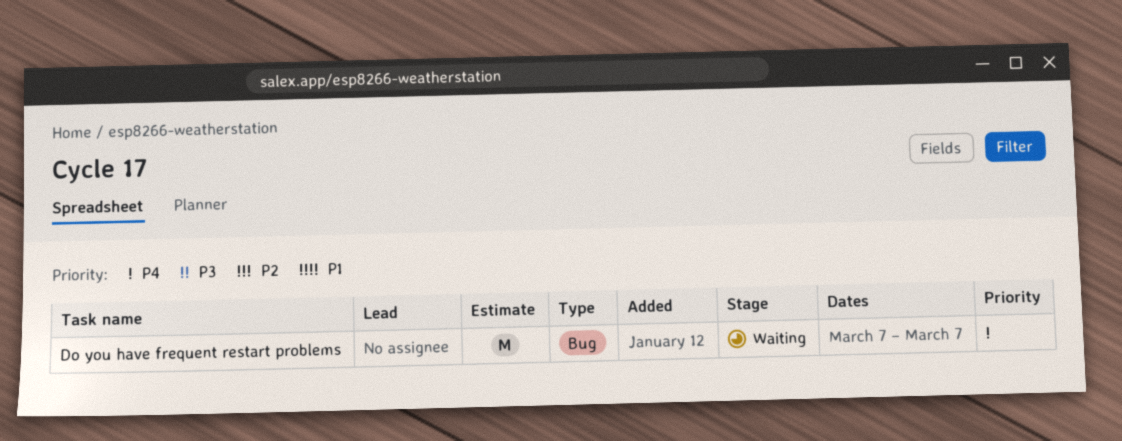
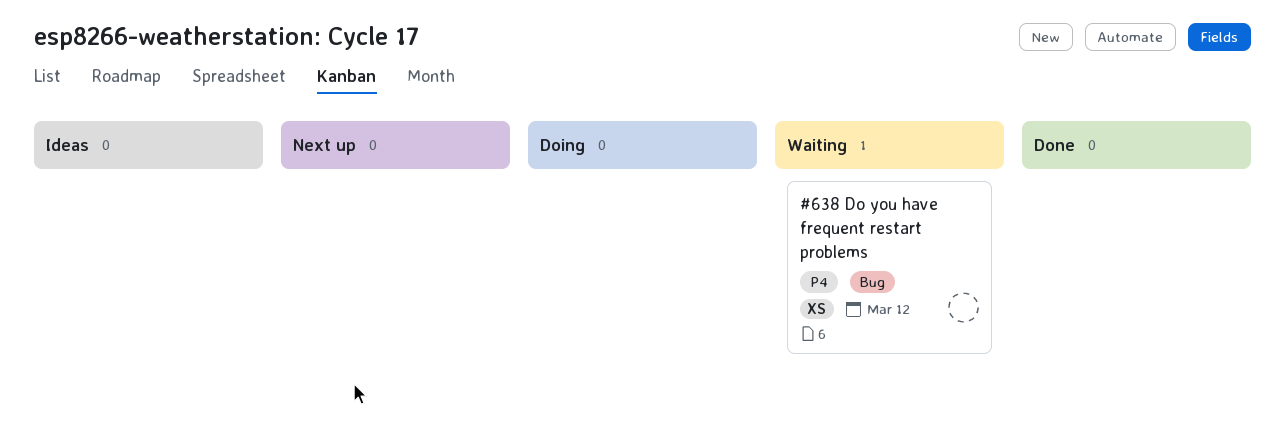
Do you have frequent restart problems, estimate: M -> XS
Do you have frequent restart problems, due: Mar 7 -> Mar 12

